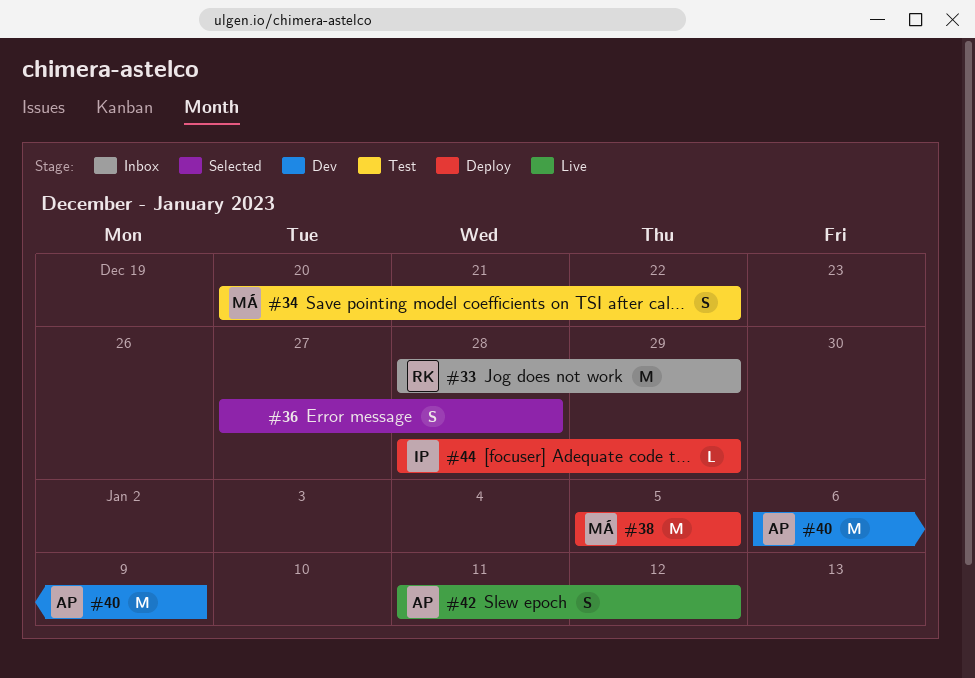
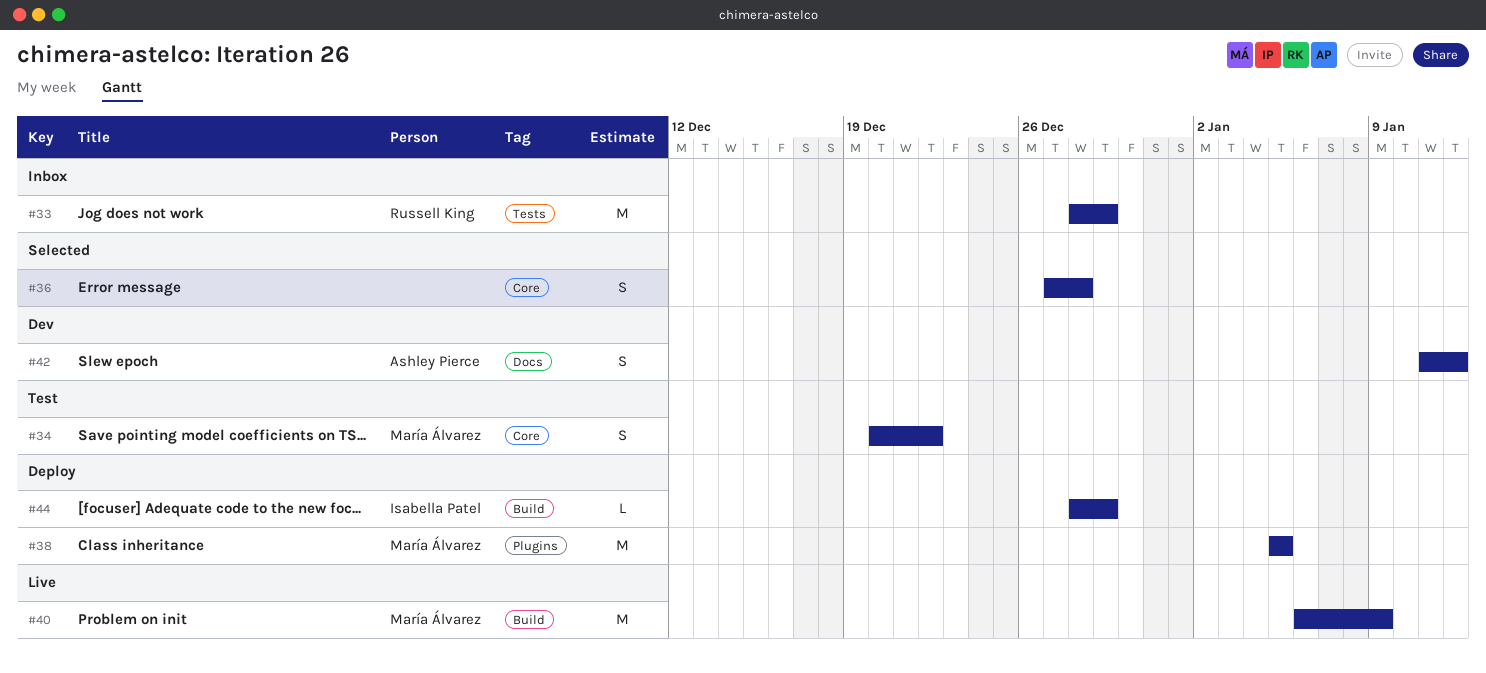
#40, status: Dev -> Live
#40, owner: Ashley Pierce -> María Álvarez
#42, status: Live -> Dev

